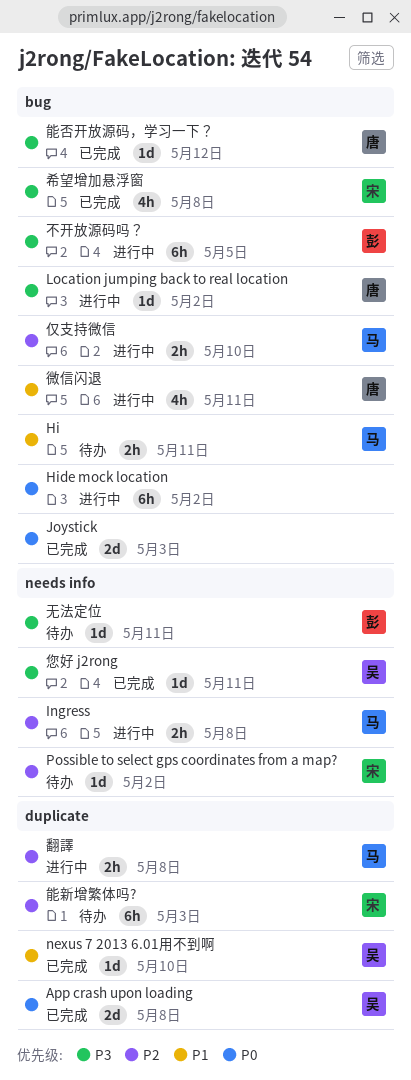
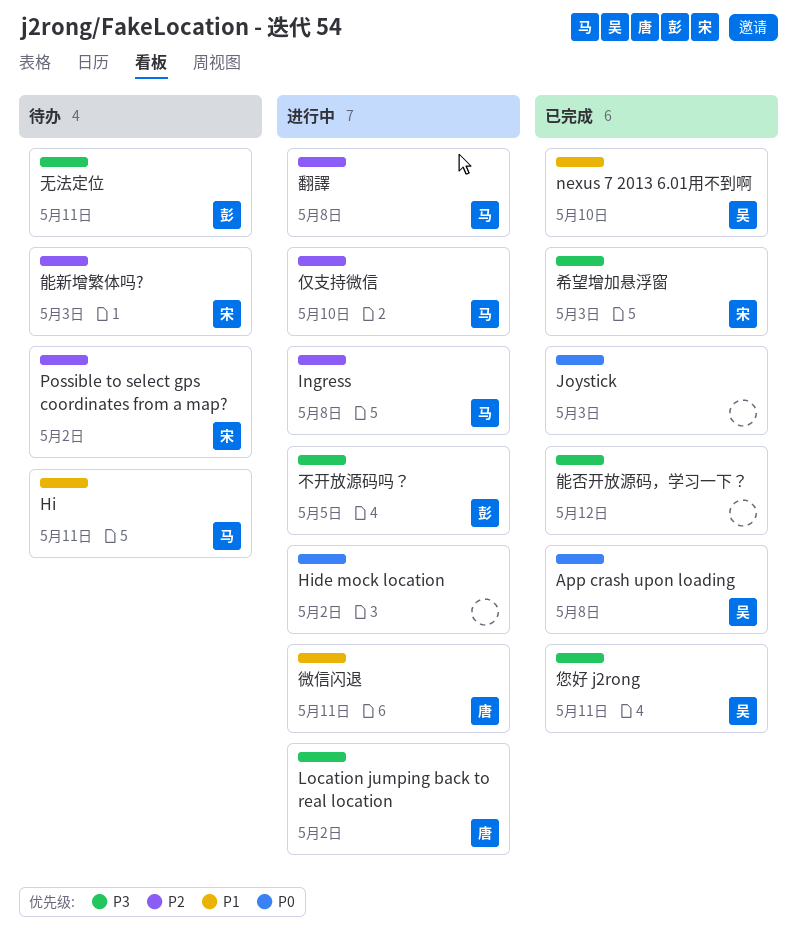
希望增加悬浮窗, due: May 8 -> May 3
能否开放源码，学习一下？, owner: 唐 -> none

